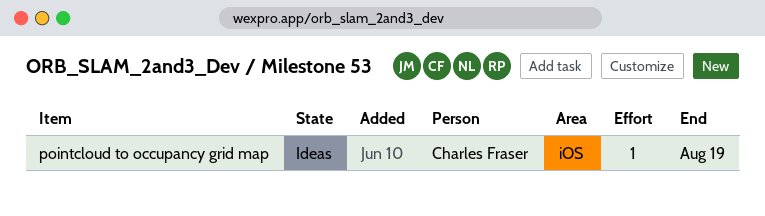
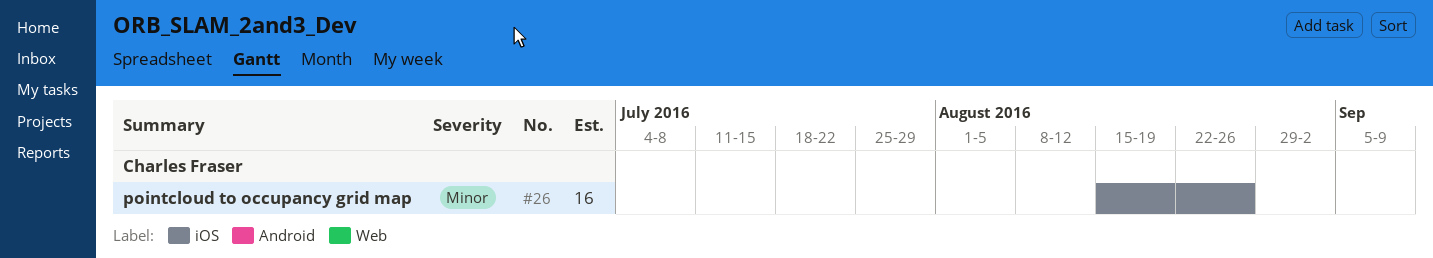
pointcloud to occupancy grid map, estimate: 1 -> 16
pointcloud to occupancy grid map, due: Aug 19 -> Aug 26

